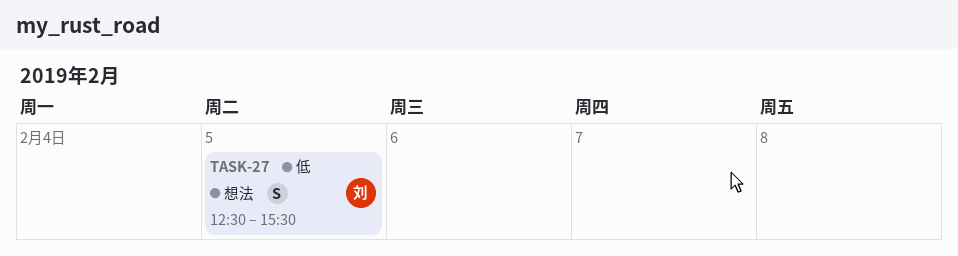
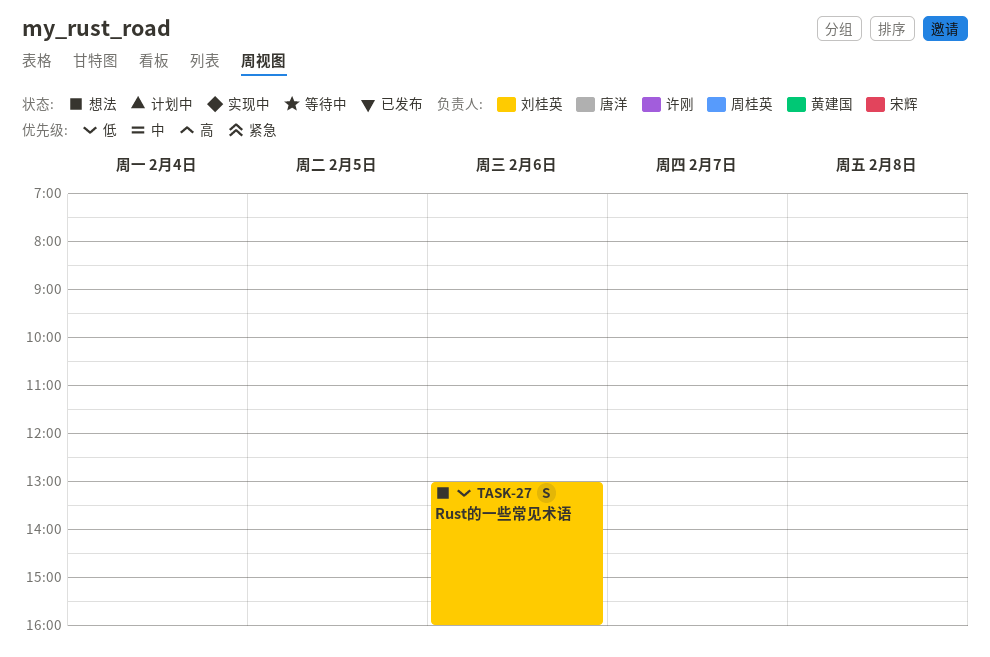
TASK-27, day: Feb 5 -> Feb 6
TASK-27, begins: 12:30 -> 13:00
TASK-27, ends: 15:30 -> 16:00

